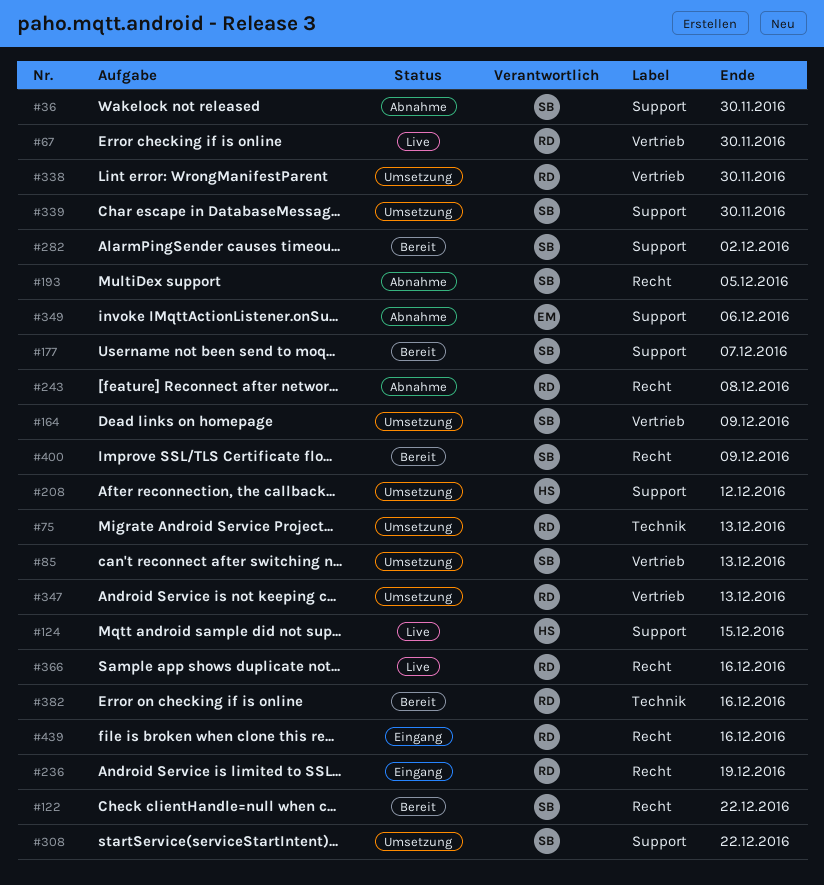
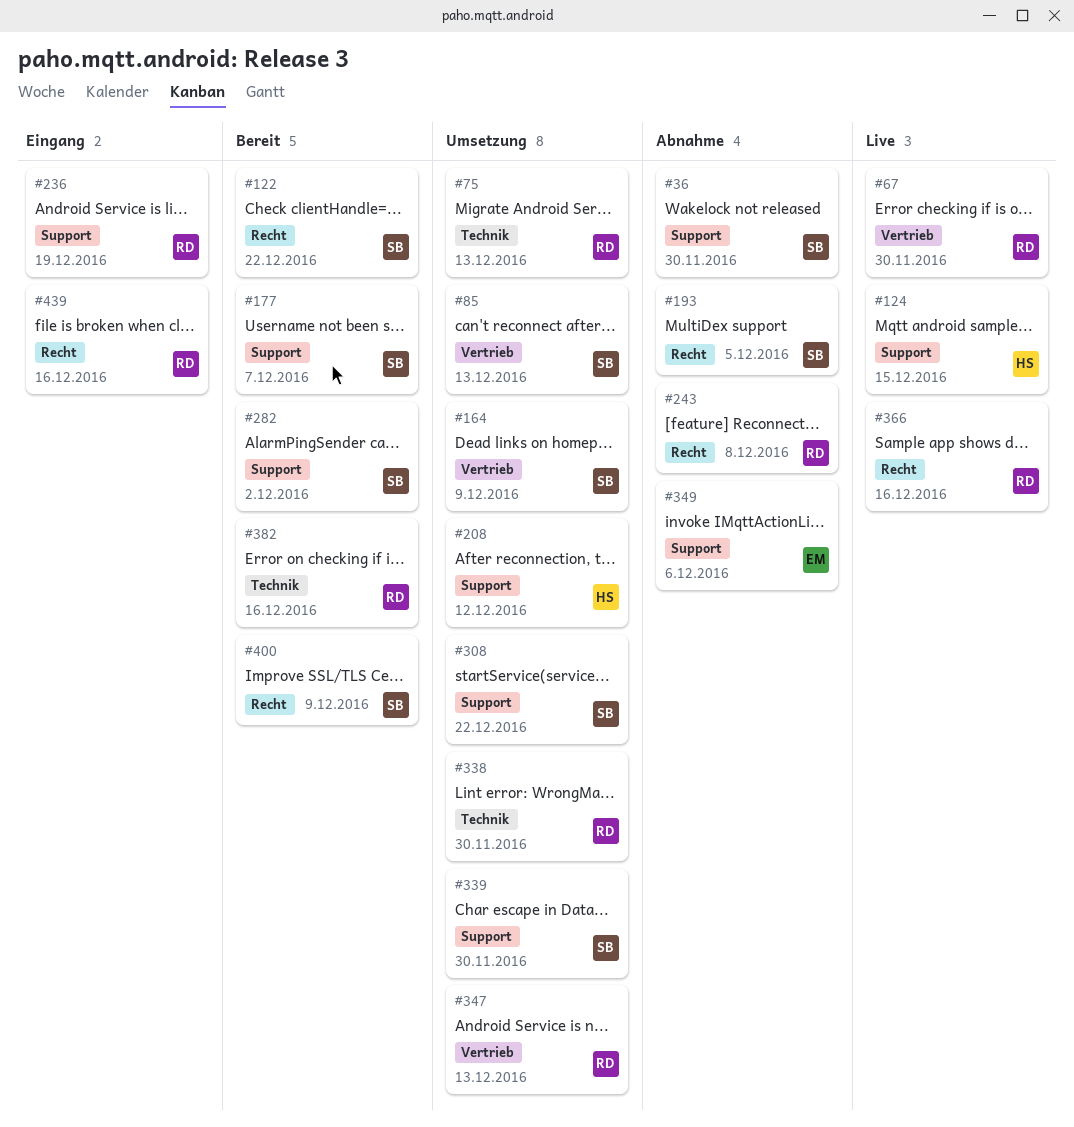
#236, label: Recht -> Support
#338, label: Vertrieb -> Technik

